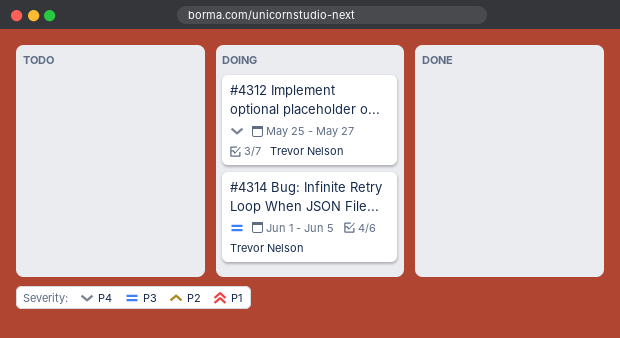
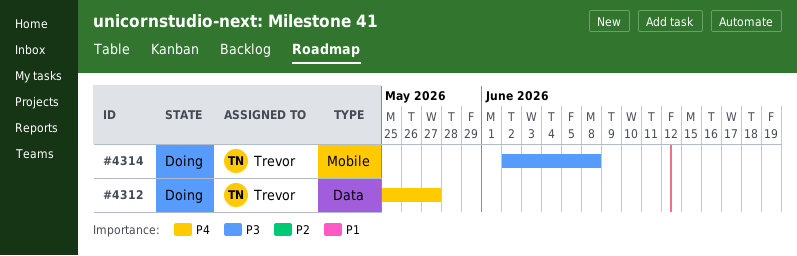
#4314, start: Jun 1 -> Jun 2
#4314, due: Jun 5 -> Jun 8

